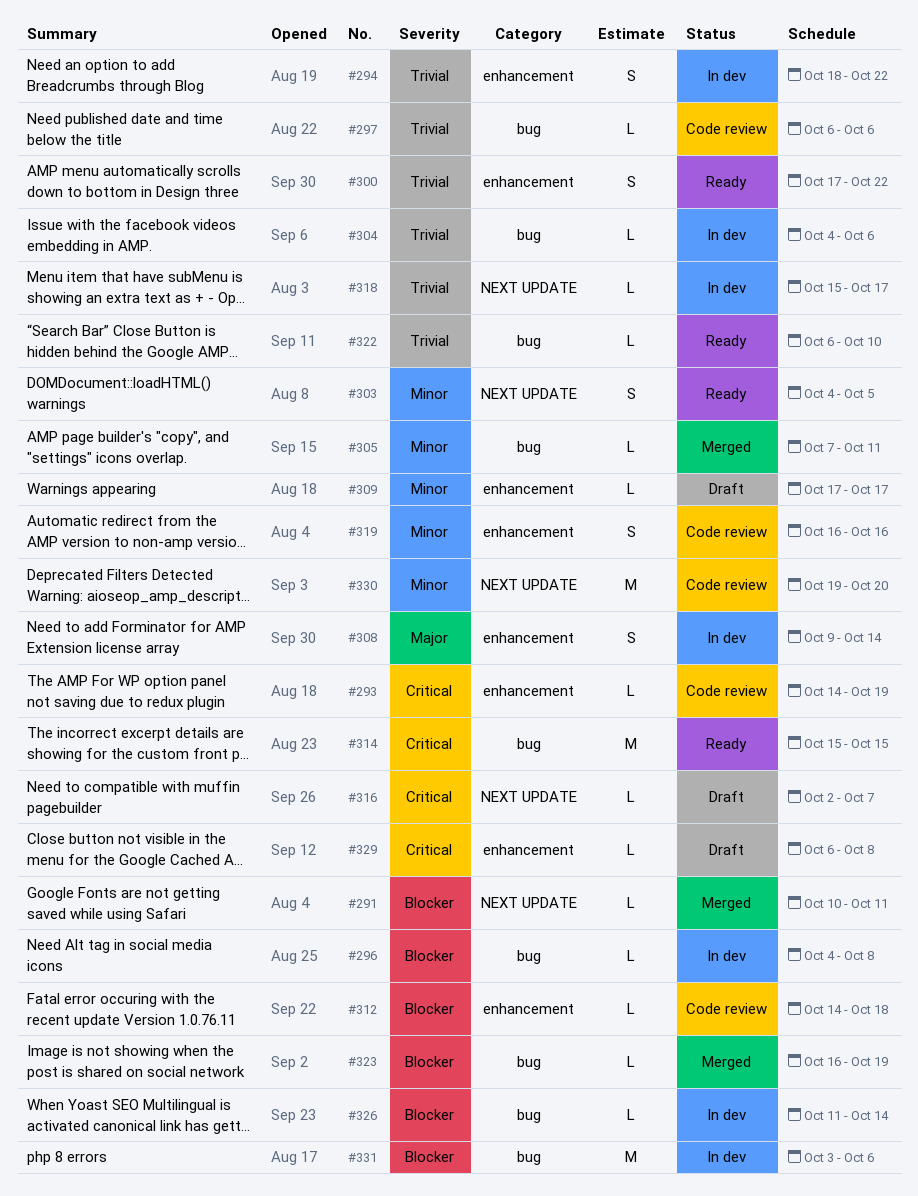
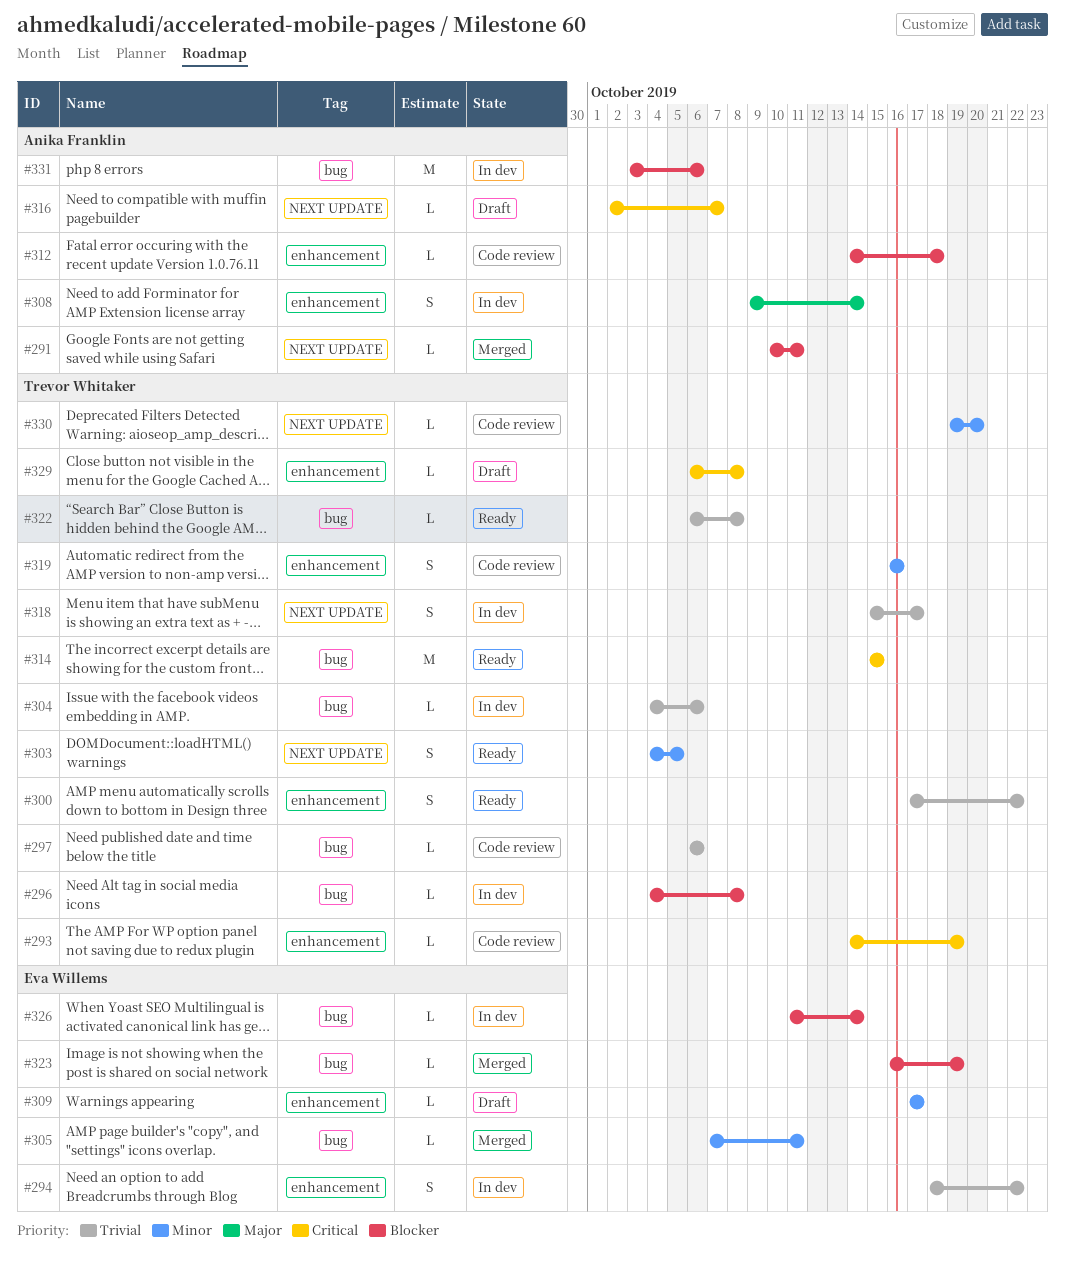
#318, estimate: L -> S
#322, due: Oct 10 -> Oct 8
#330, estimate: M -> L

